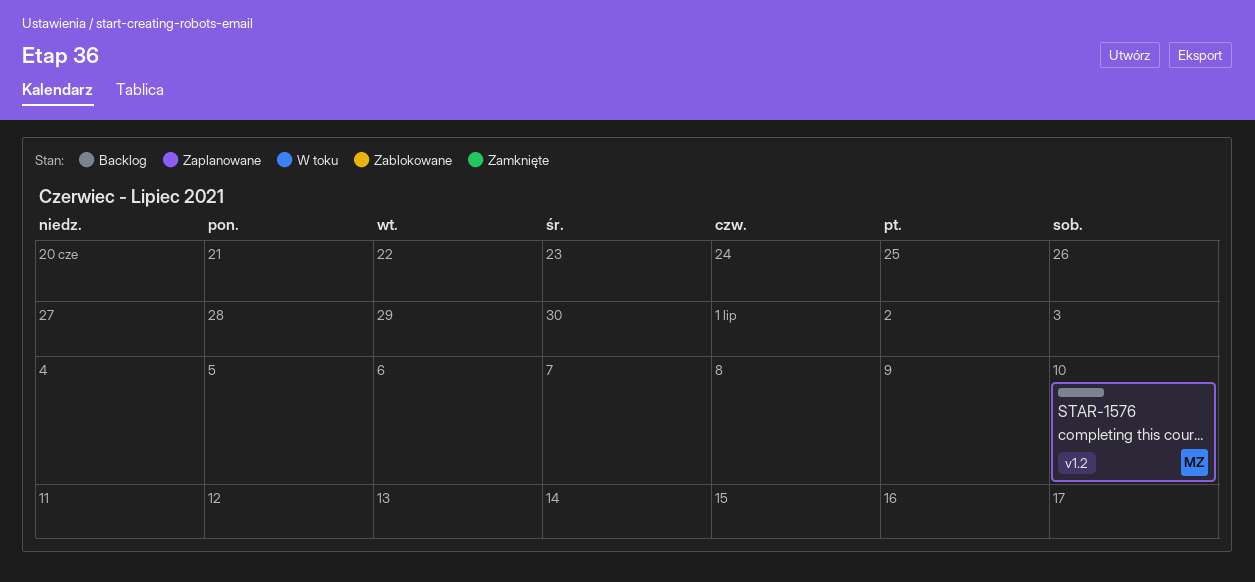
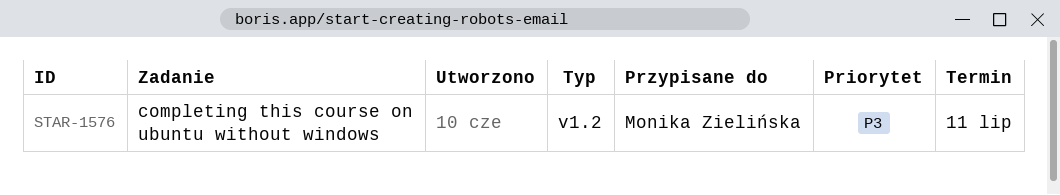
STAR-1576, due: Jul 10 -> Jul 11

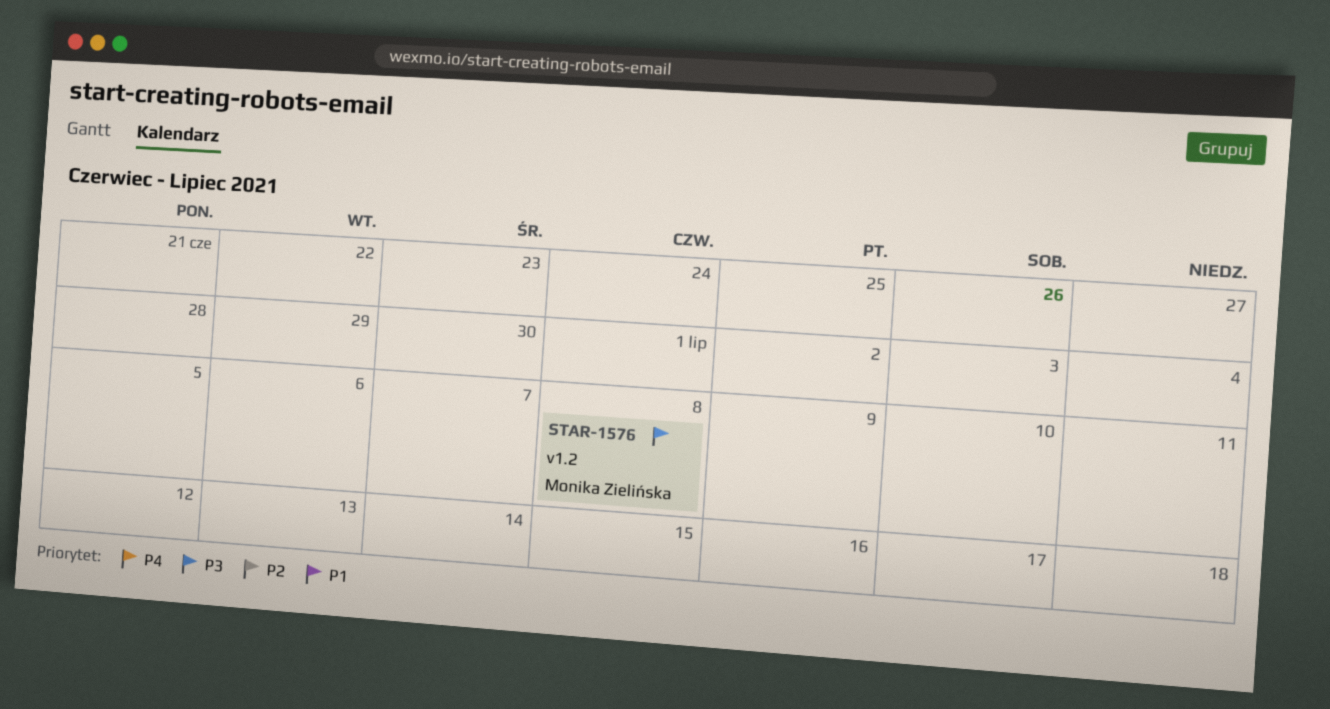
STAR-1576, due: Jul 11 -> Jul 8

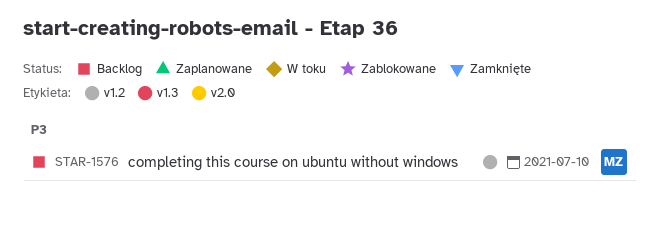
STAR-1576, due: Jul 8 -> Jul 10

